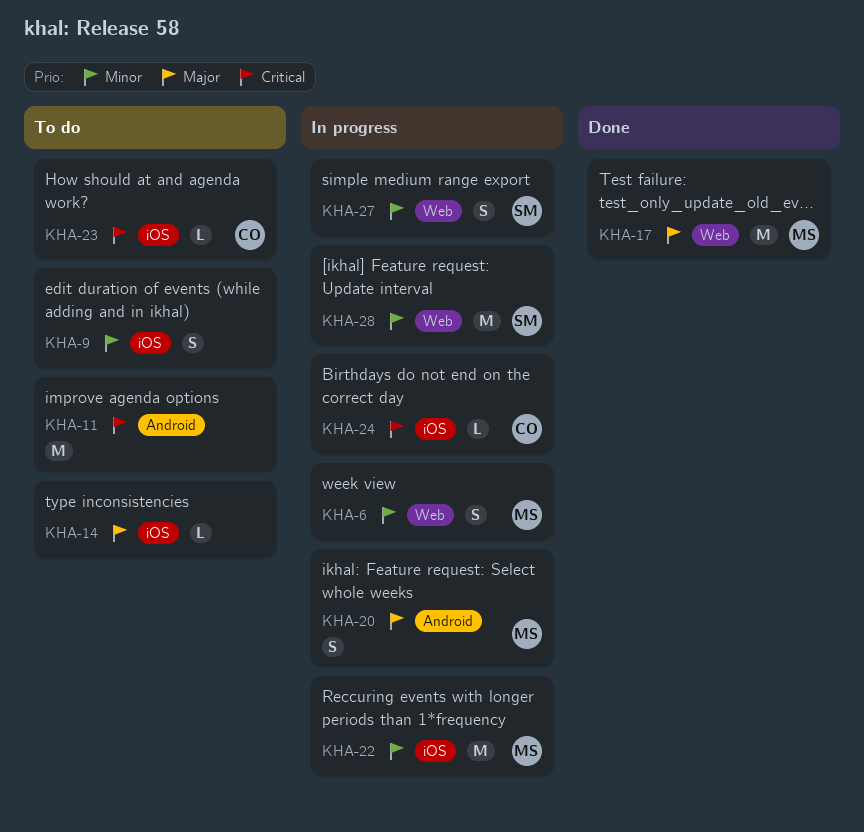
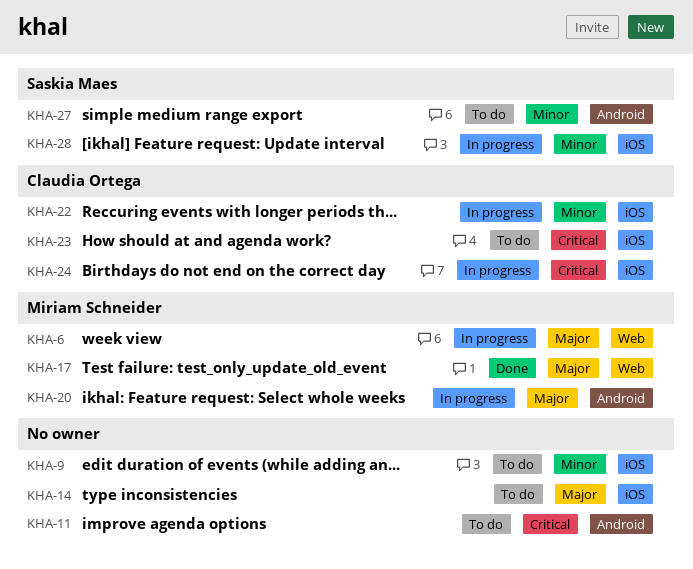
KHA-6, priority: Minor -> Major
KHA-22, owner: Miriam Schneider -> Claudia Ortega
KHA-27, status: In progress -> To do
KHA-27, label: Web -> Android
KHA-28, label: Web -> iOS

